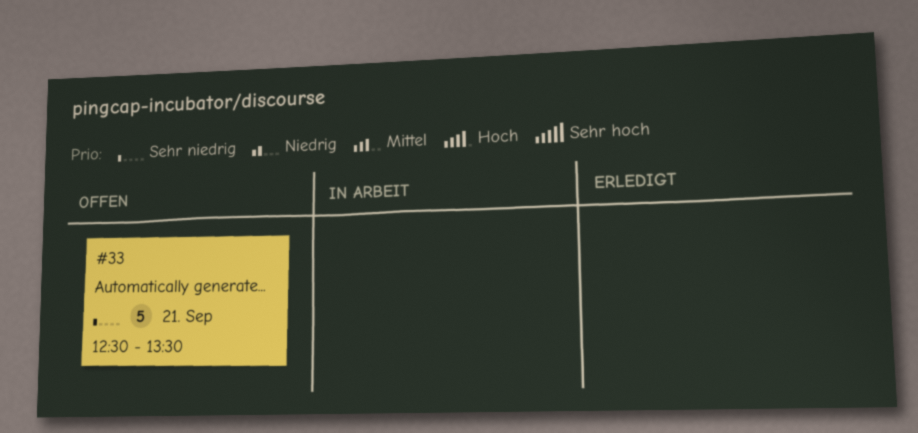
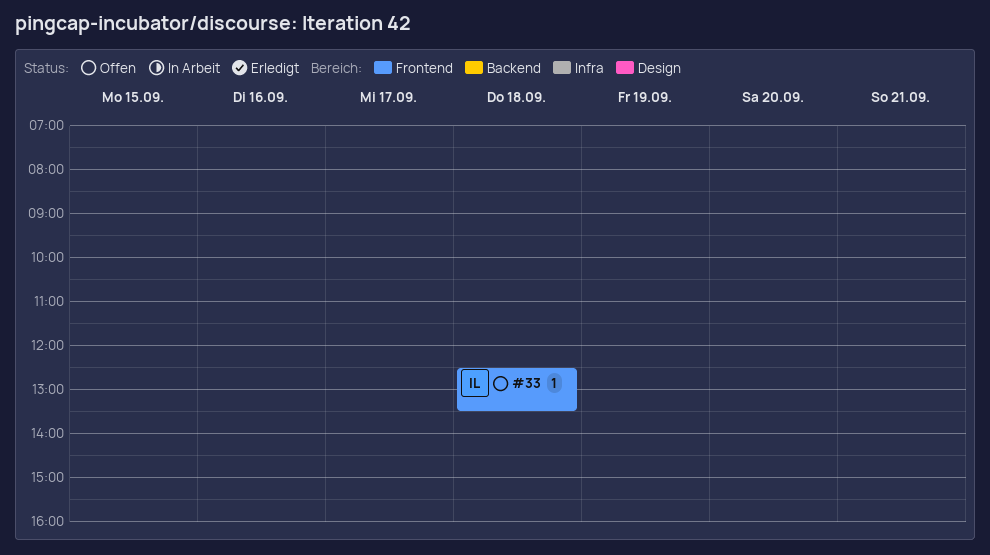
#33, estimate: 5 -> 1
#33, day: Sep 21 -> Sep 18

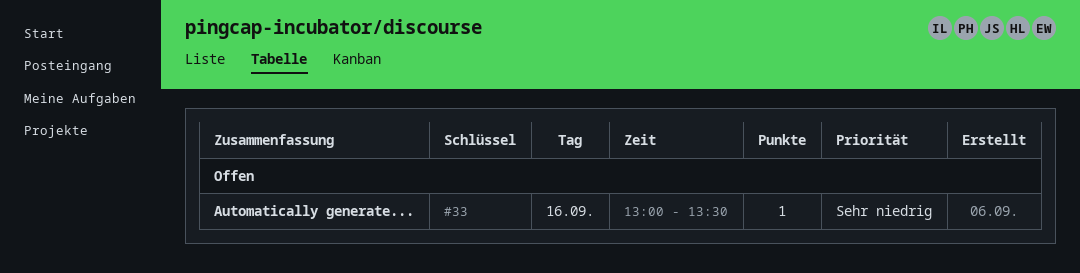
#33, day: Sep 18 -> Sep 16
#33, begins: 12:30 -> 13:00

